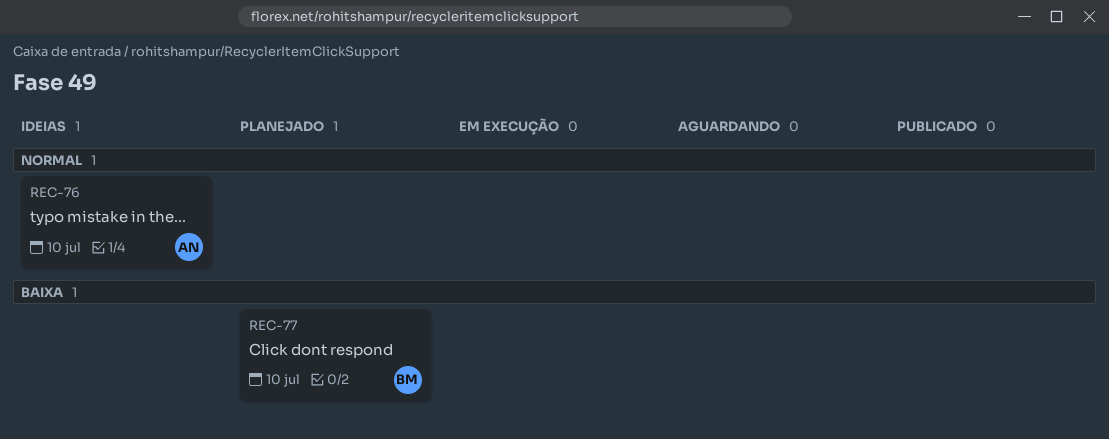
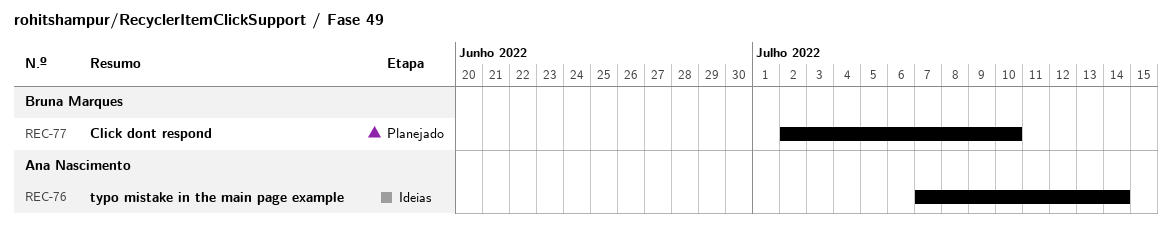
REC-76, due: Jul 10 -> Jul 14

